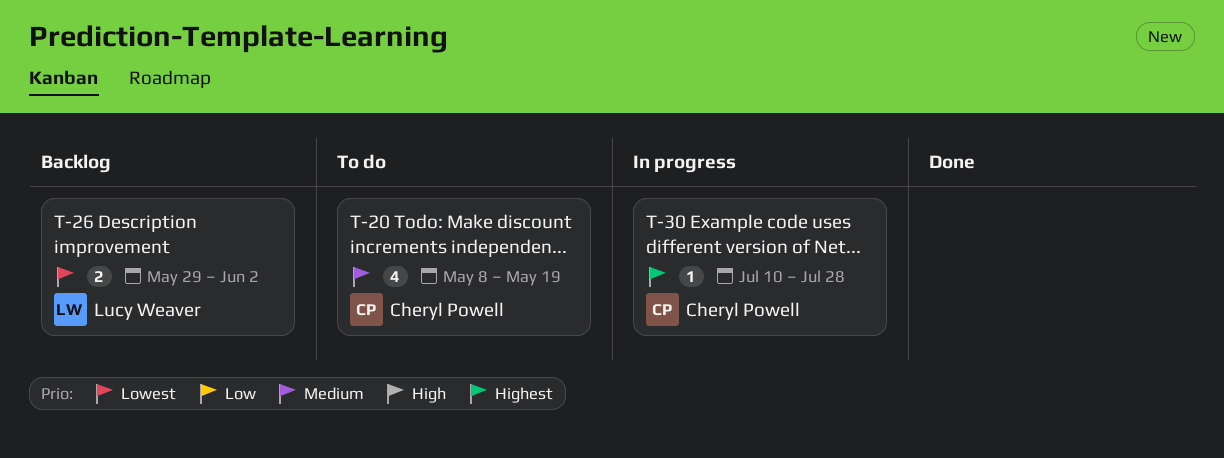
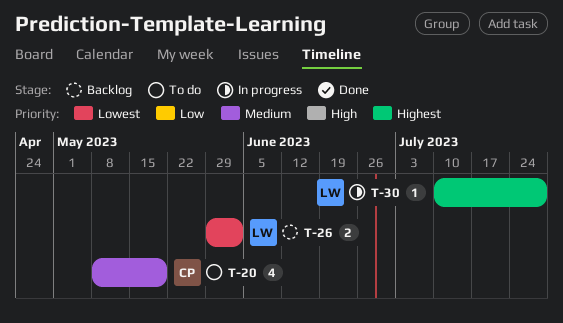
T-30, owner: Cheryl Powell -> Lucy Weaver

